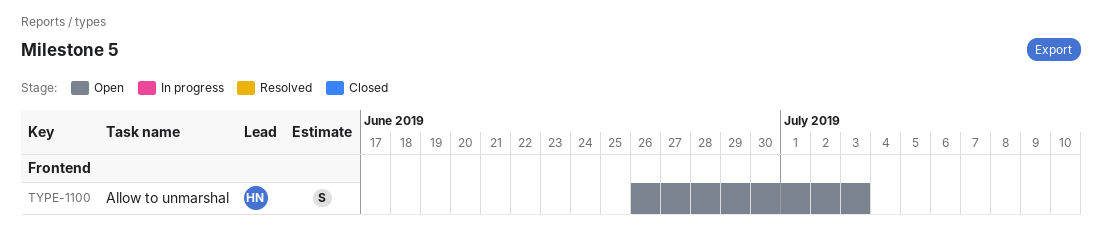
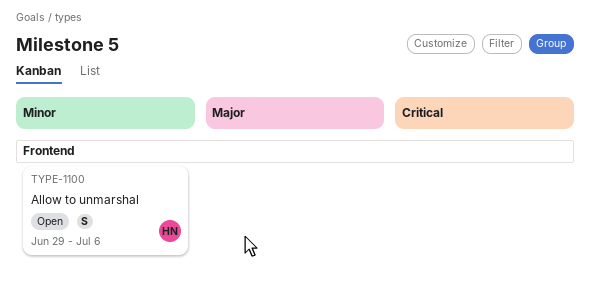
TYPE-1100, start: Jun 26 -> Jun 29
TYPE-1100, due: Jul 3 -> Jul 6

